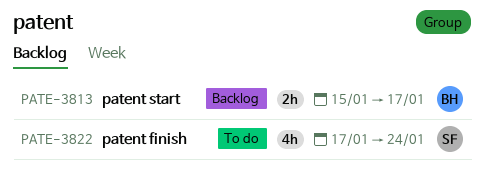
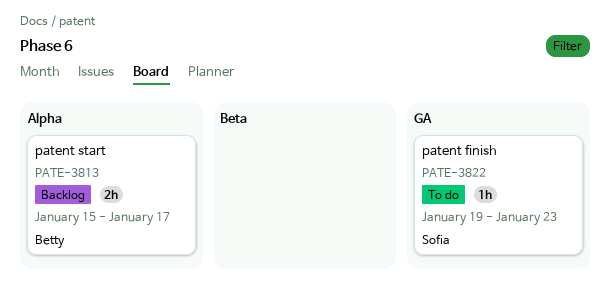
PATE-3822, estimate: 4h -> 1h
PATE-3822, start: Jan 17 -> Jan 19
PATE-3822, due: Jan 24 -> Jan 23

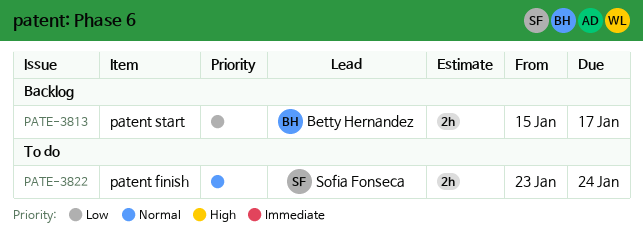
PATE-3822, estimate: 1h -> 2h
PATE-3822, start: Jan 19 -> Jan 23
PATE-3822, due: Jan 23 -> Jan 24

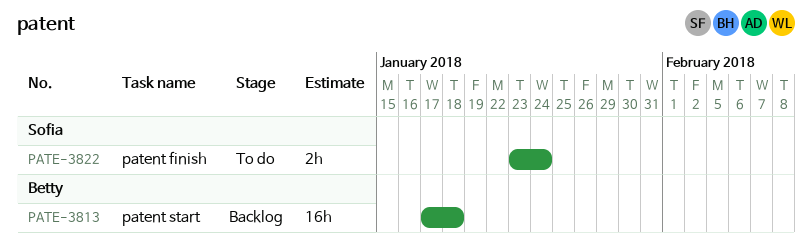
PATE-3813, estimate: 2h -> 16h
PATE-3813, start: Jan 15 -> Jan 17
PATE-3813, due: Jan 17 -> Jan 18

